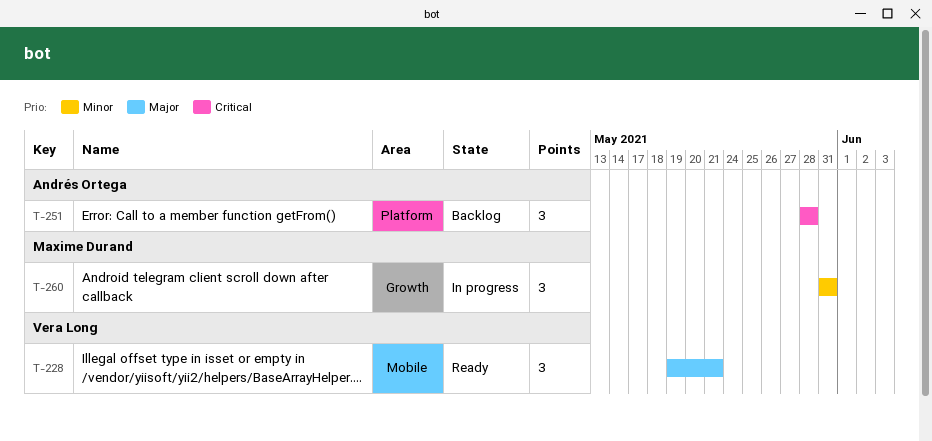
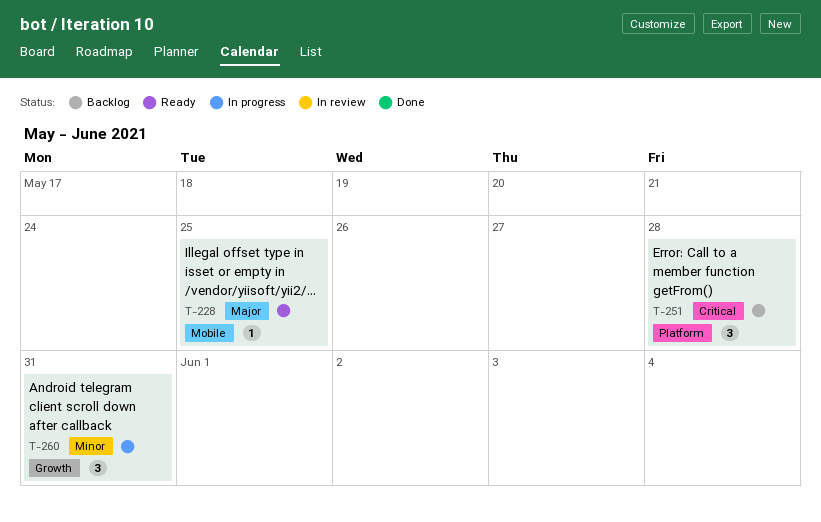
T-228, estimate: 3 -> 1
T-228, due: May 21 -> May 25

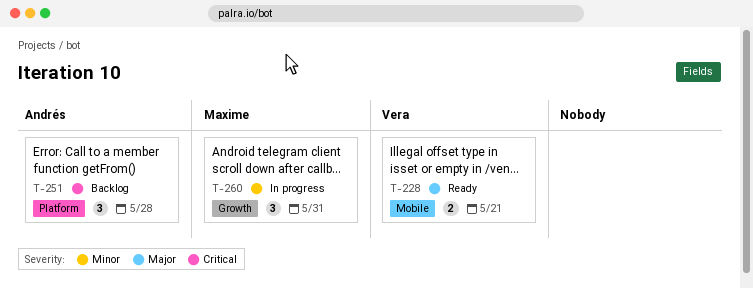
T-228, estimate: 1 -> 2
T-228, due: May 25 -> May 21

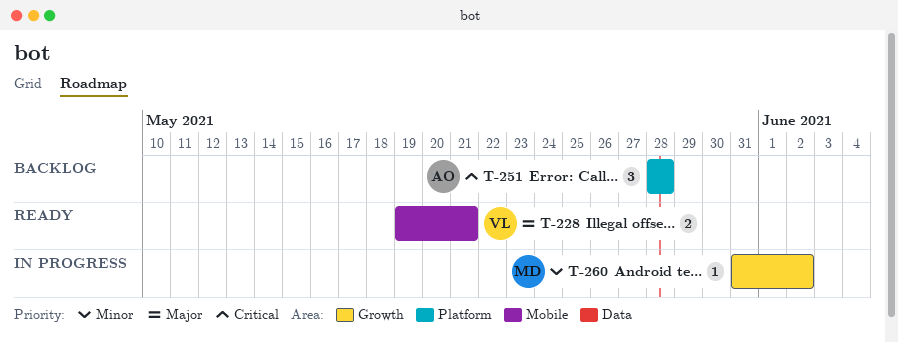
T-260, estimate: 3 -> 1
T-260, due: May 31 -> Jun 2

